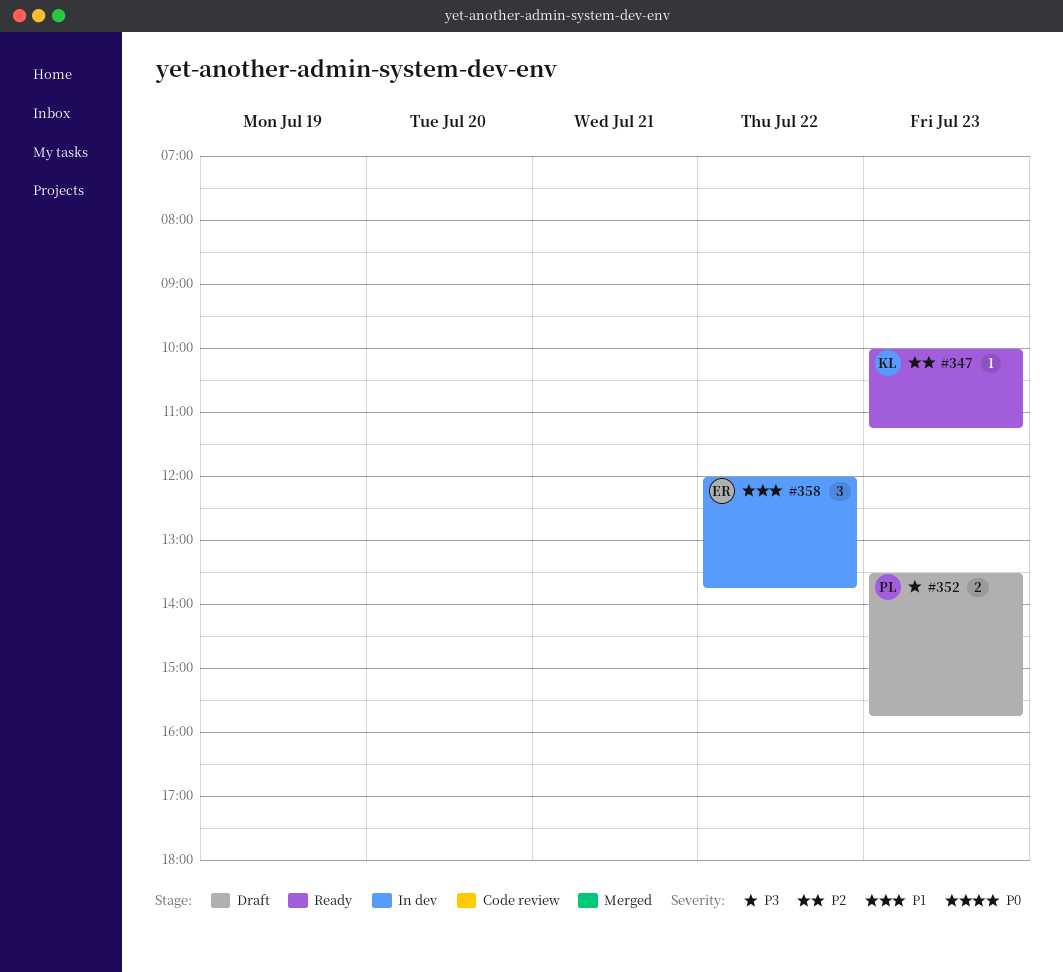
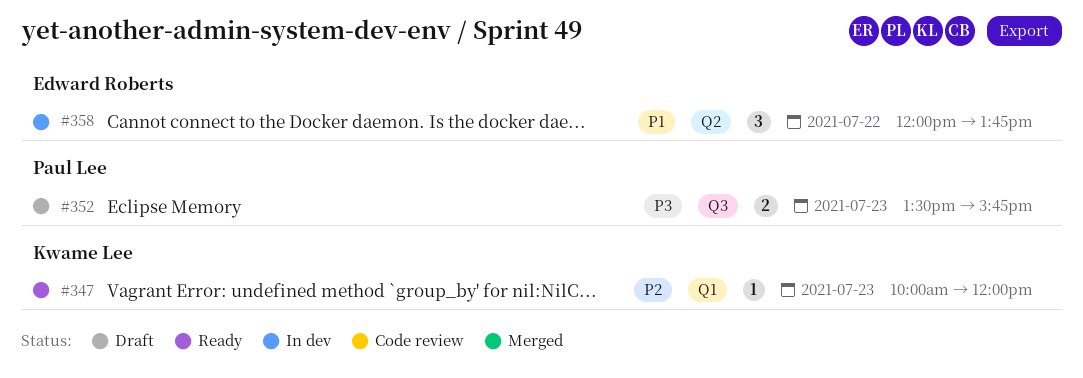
#347, ends: 11:15 -> 12:00

